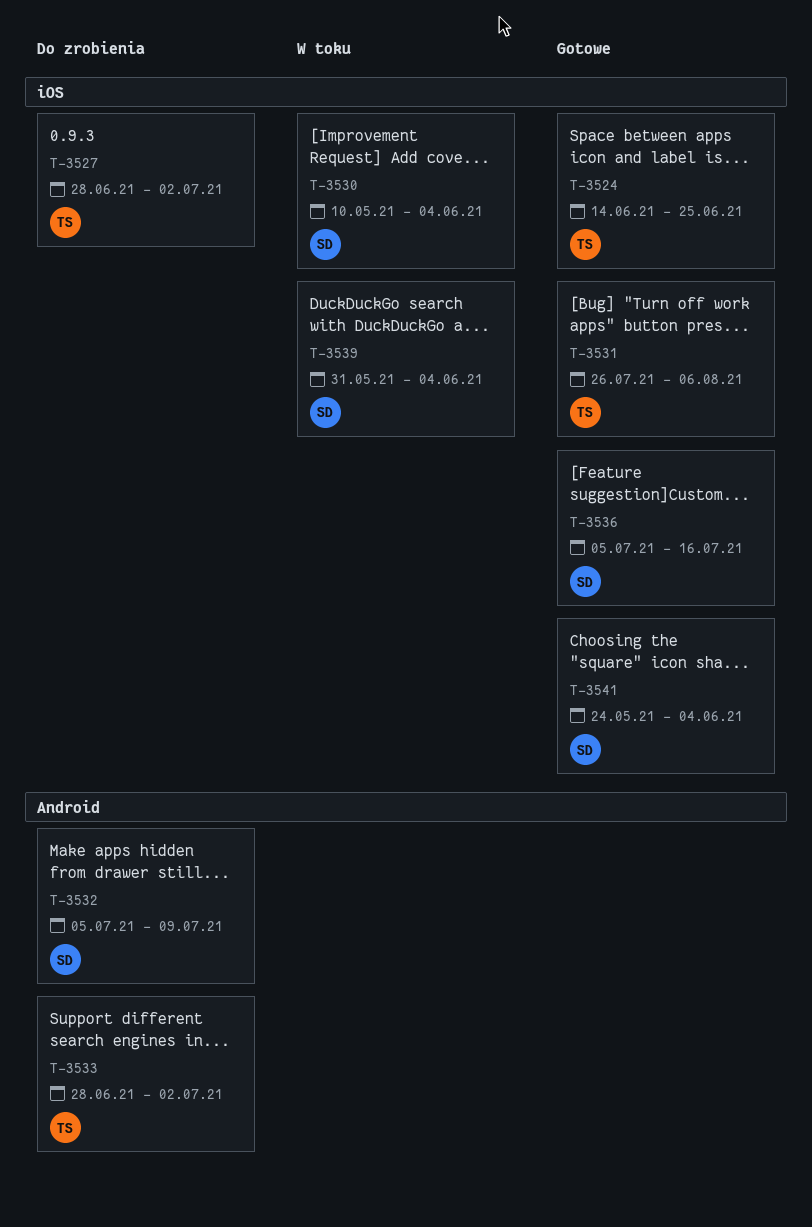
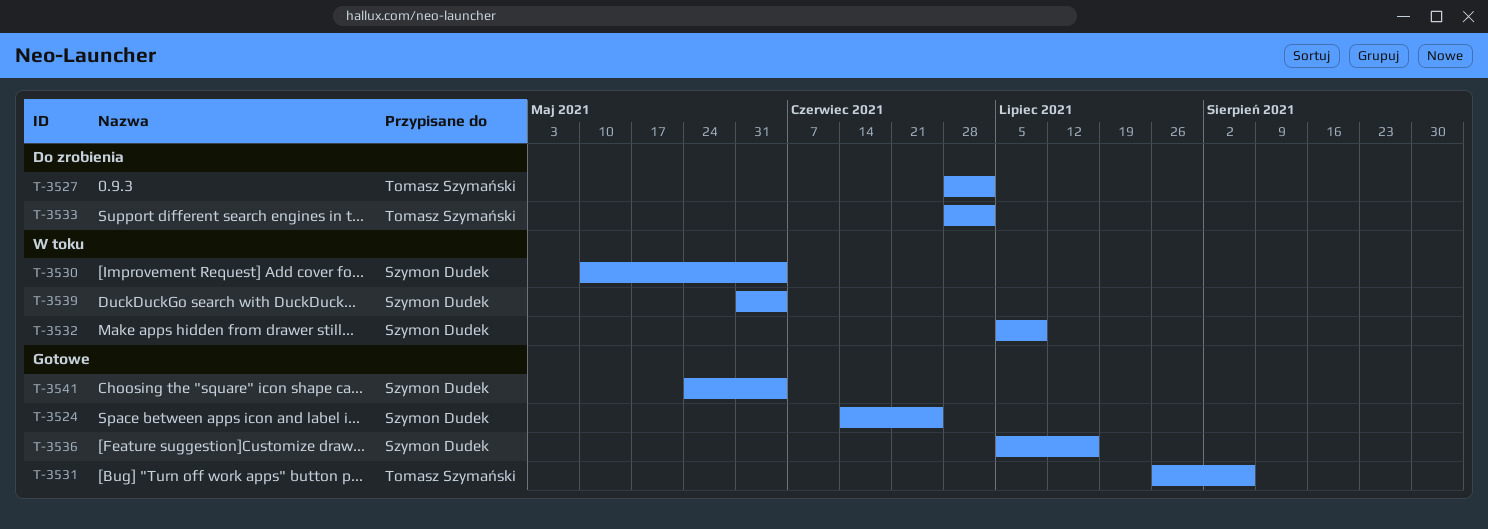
T-3524, owner: Tomasz Szymański -> Szymon Dudek
T-3532, status: Do zrobienia -> W toku

